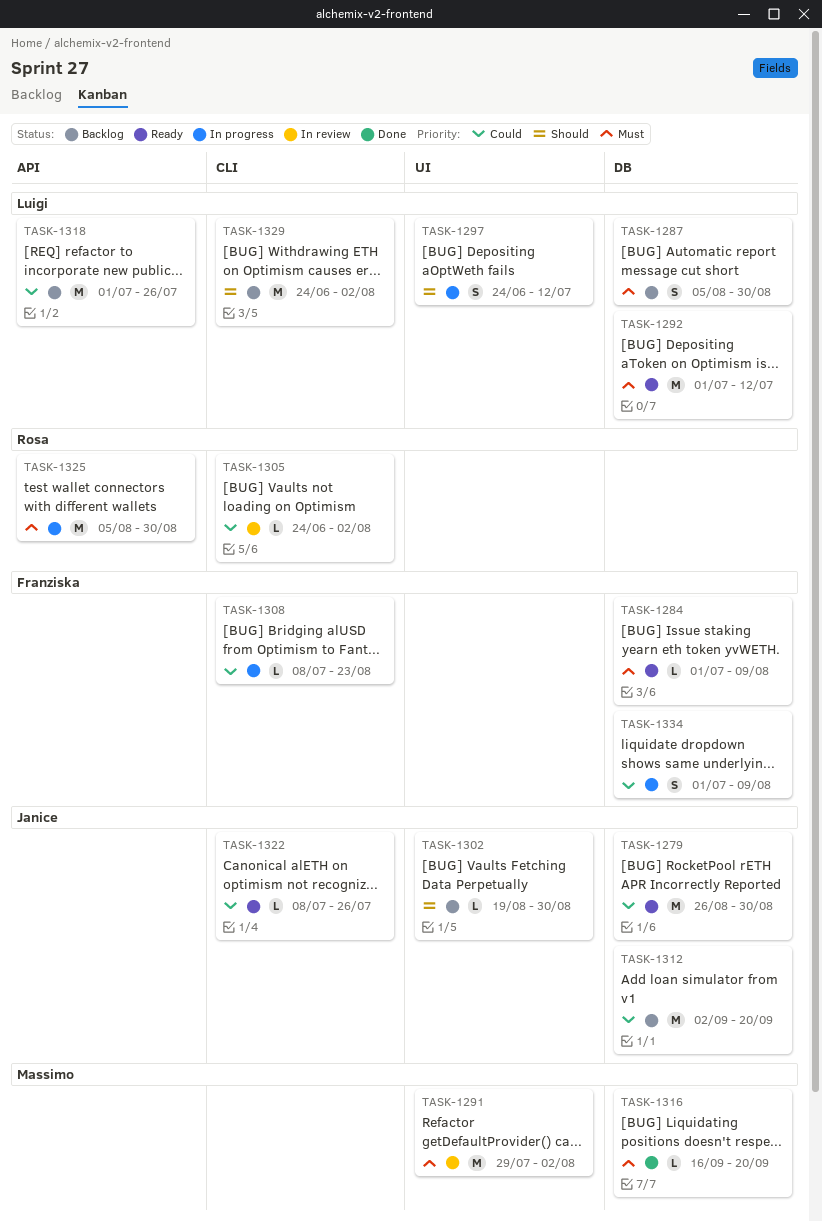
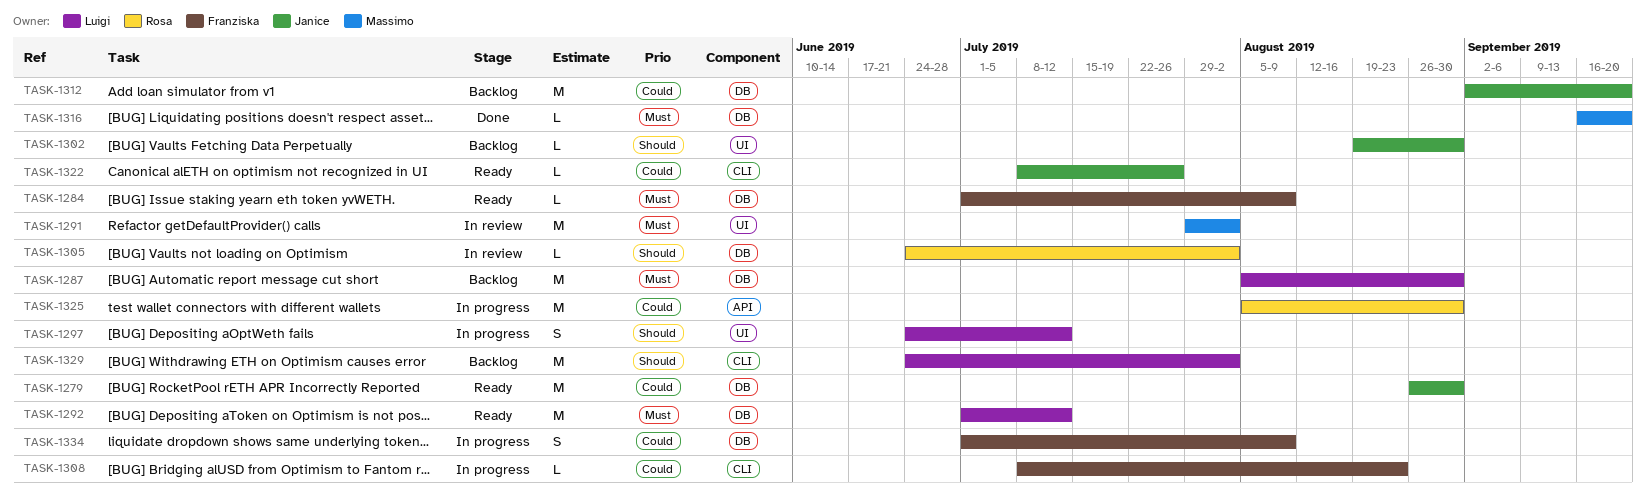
TASK-1287, estimate: S -> M
TASK-1305, priority: Could -> Should
TASK-1305, label: CLI -> DB
TASK-1318: present -> none
TASK-1325, priority: Must -> Could

